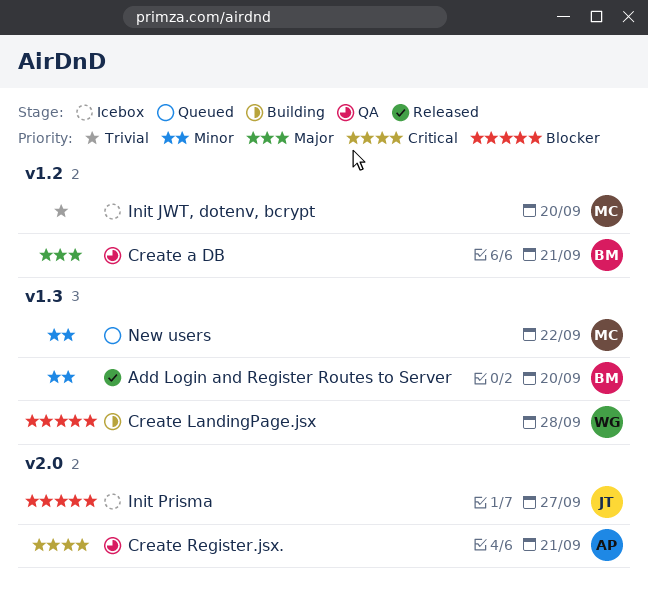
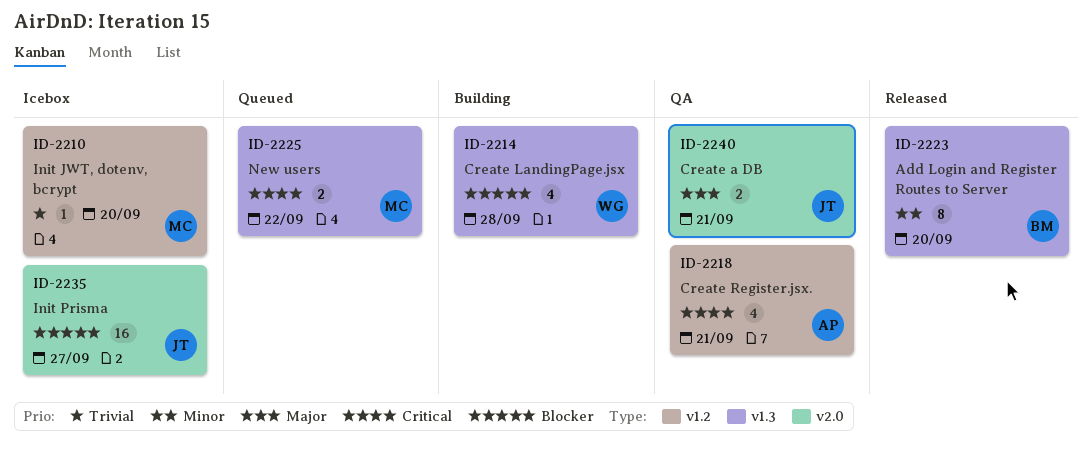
Create a DB, owner: BM -> JT
Create a DB, label: v1.2 -> v2.0
Create Register.jsx., label: v2.0 -> v1.2
New users, priority: Minor -> Critical

